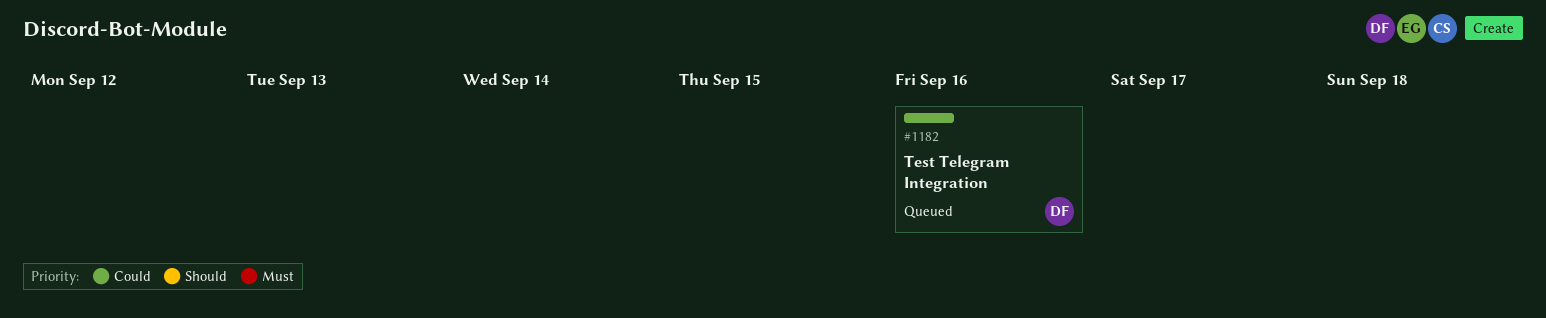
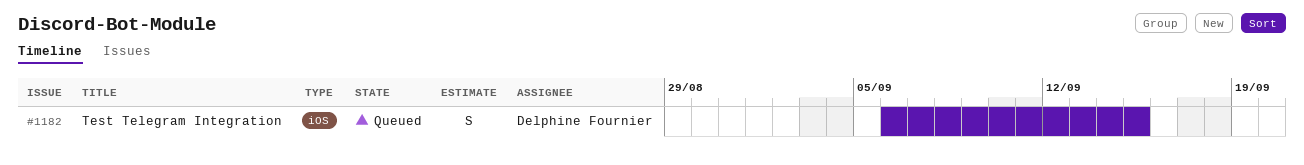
#1182, due: Sep 16 -> Sep 15

